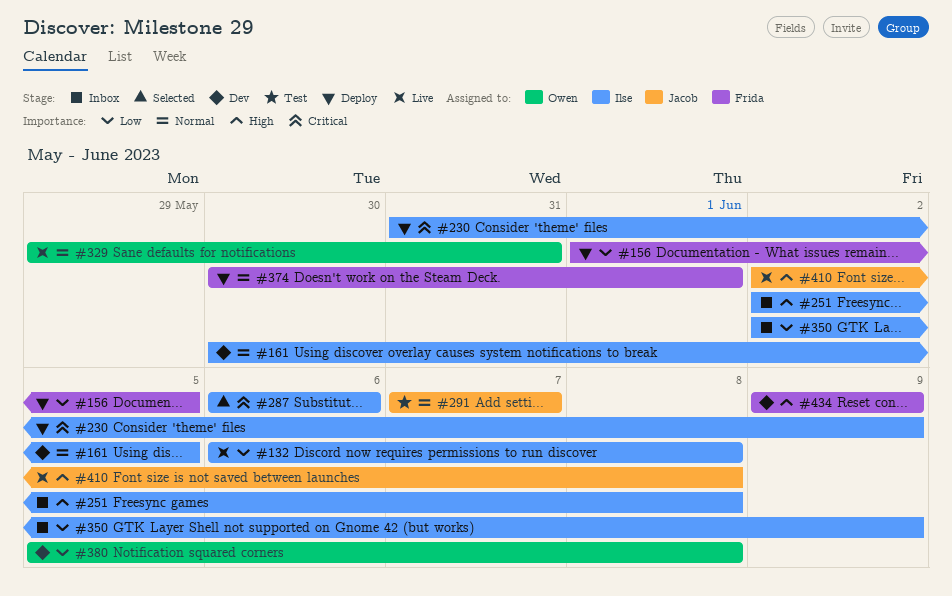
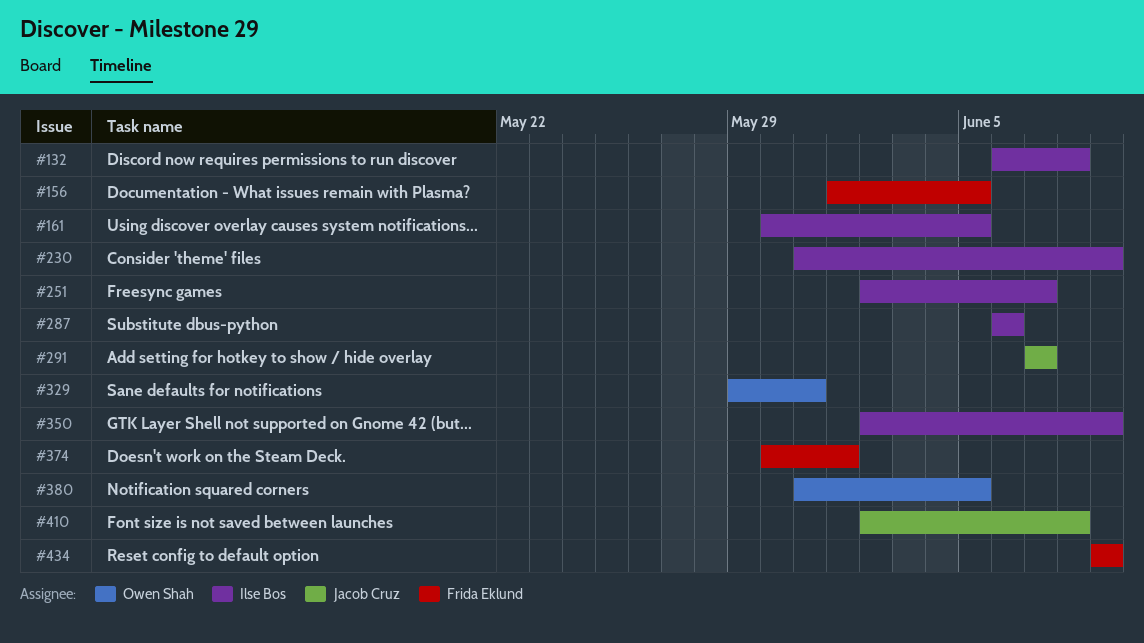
#251, due: Jun 8 -> Jun 7
#380, start: Jun 5 -> May 31
#380, due: Jun 8 -> Jun 5

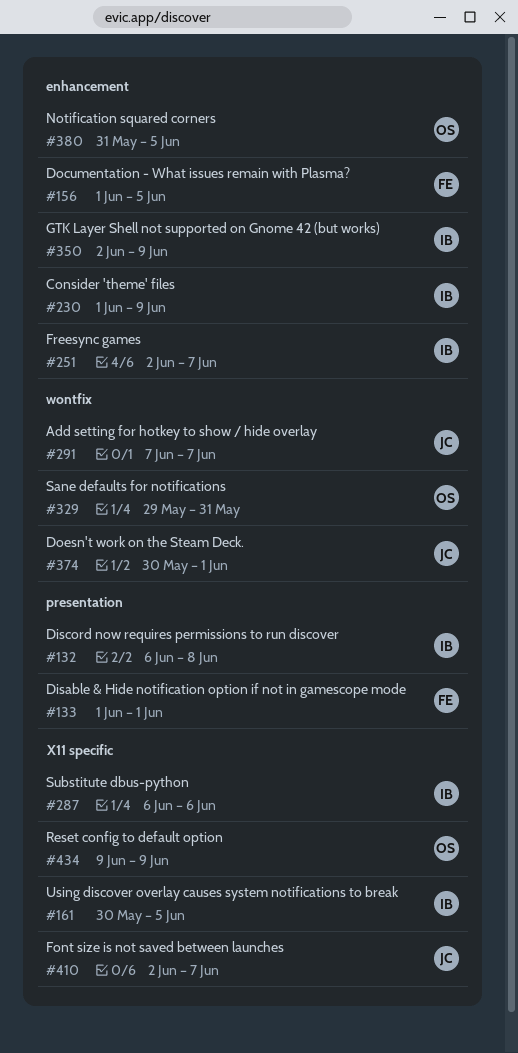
#133: none -> present
#230, start: May 31 -> Jun 1
#374, owner: Frida Eklund -> Jacob Cruz
#410, due: Jun 8 -> Jun 7
#434, owner: Frida Eklund -> Owen Shah

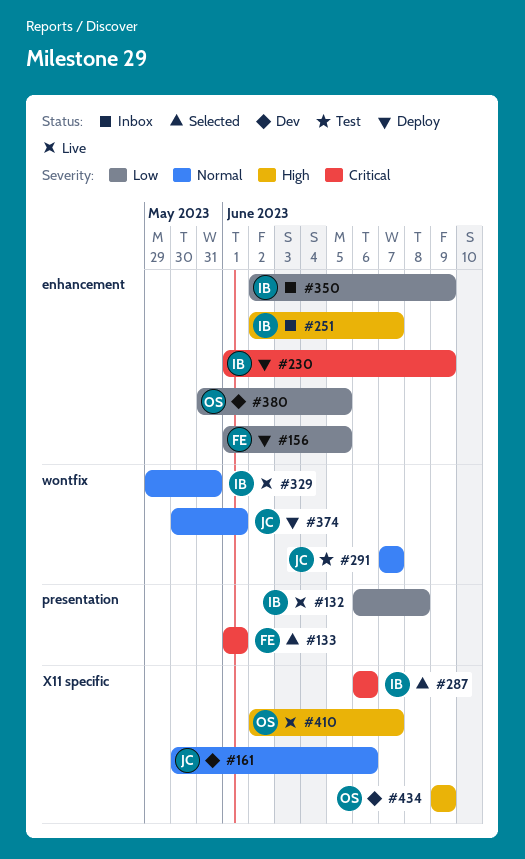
#161, owner: IB -> JC
#161, due: Jun 5 -> Jun 6
#329, owner: OS -> IB
#410, owner: JC -> OS

